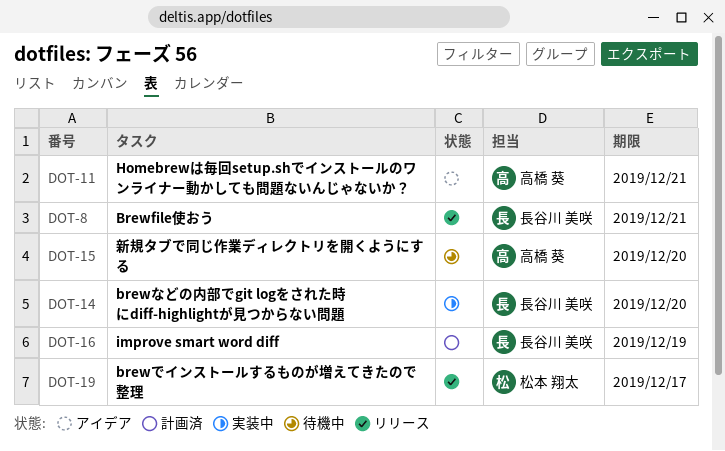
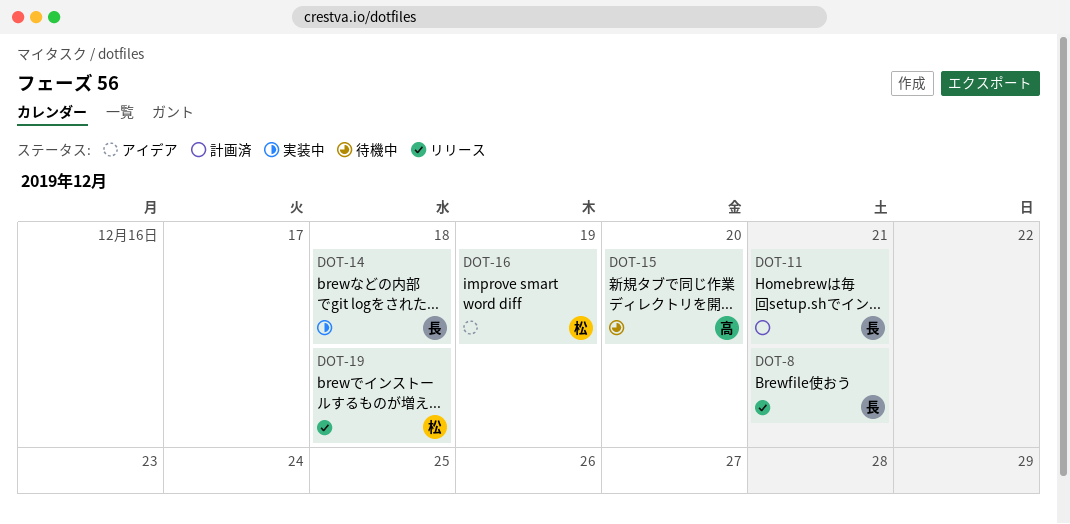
DOT-11, status: アイデア -> 計画済
DOT-11, owner: 高橋 葵 -> 長谷川 美咲
DOT-14, due: Dec 20 -> Dec 18
DOT-16, status: 計画済 -> アイデア
DOT-16, owner: 長谷川 美咲 -> 松本 翔太
DOT-19, due: Dec 17 -> Dec 18

